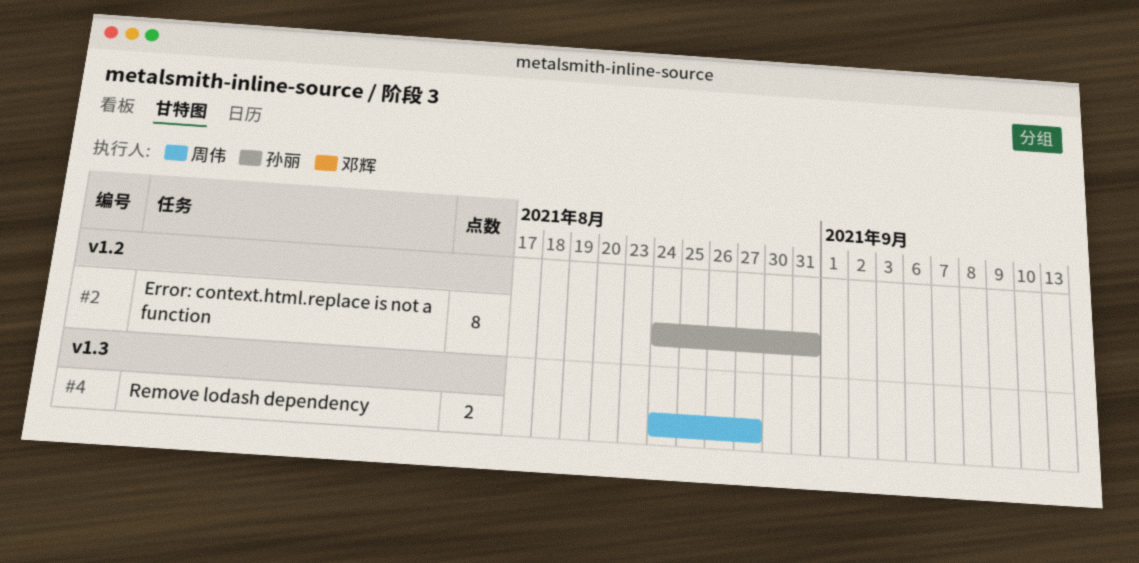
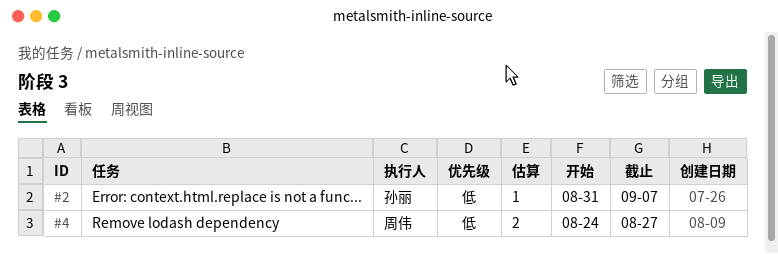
#2, estimate: 8 -> 1
#2, start: Aug 24 -> Aug 31
#2, due: Aug 31 -> Sep 7

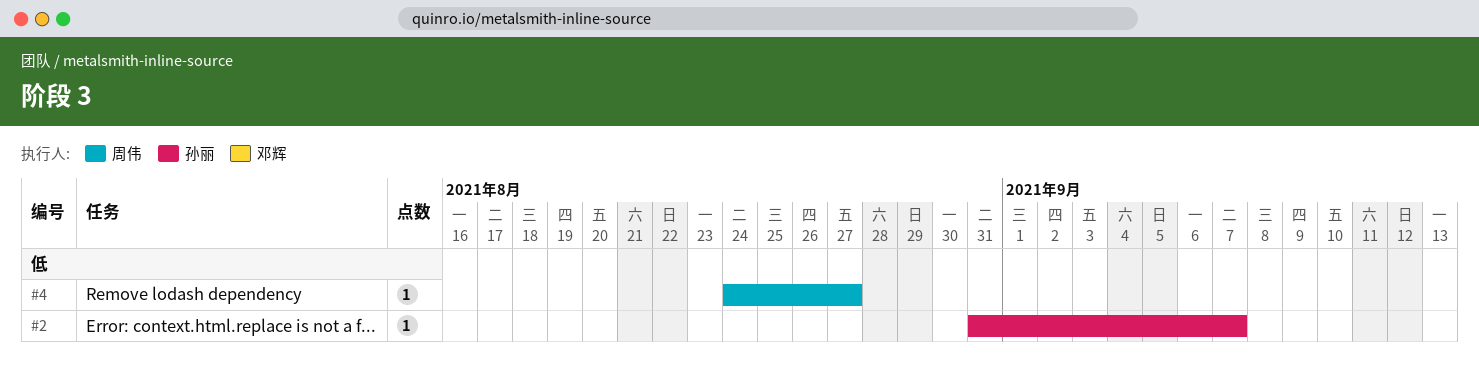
#4, estimate: 2 -> 1

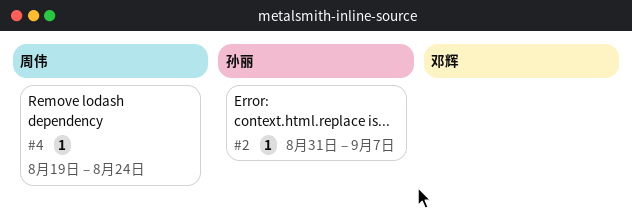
#4, start: Aug 24 -> Aug 19
#4, due: Aug 27 -> Aug 24

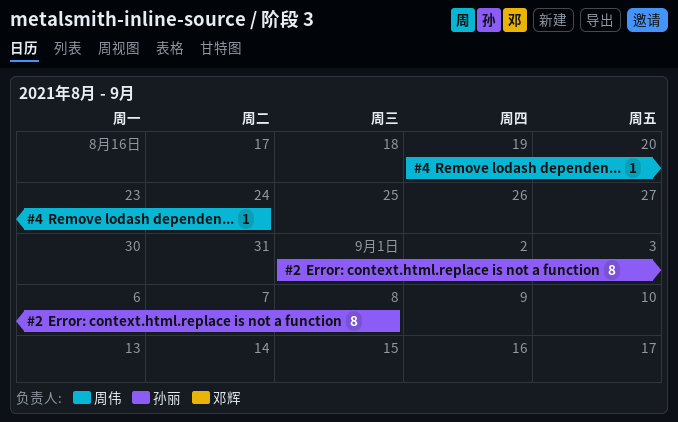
#2, estimate: 1 -> 8
#2, start: Aug 31 -> Sep 1
#2, due: Sep 7 -> Sep 8

